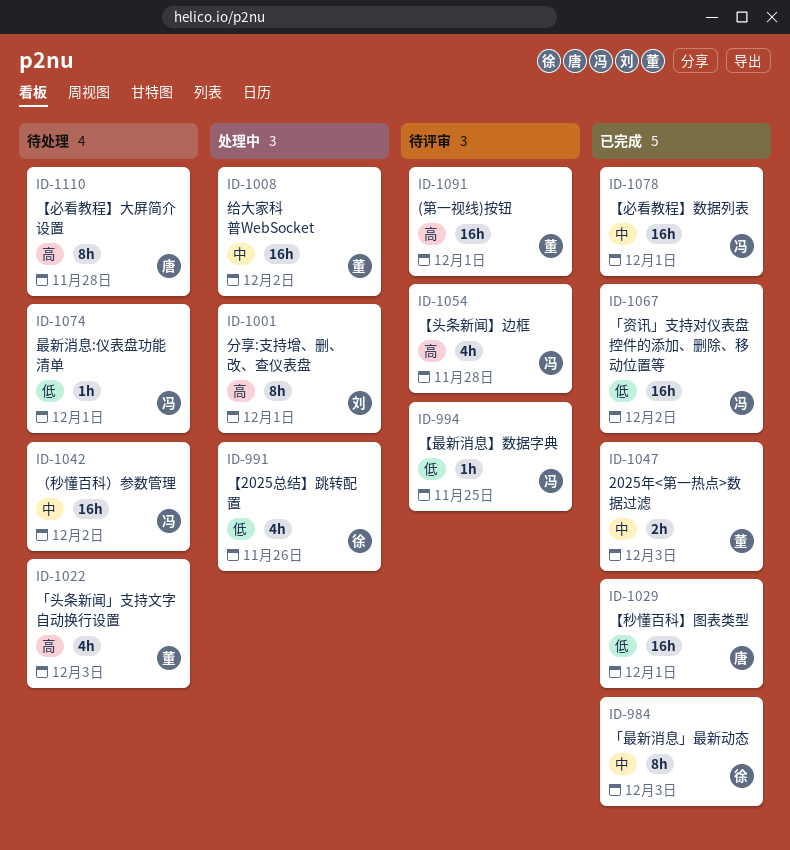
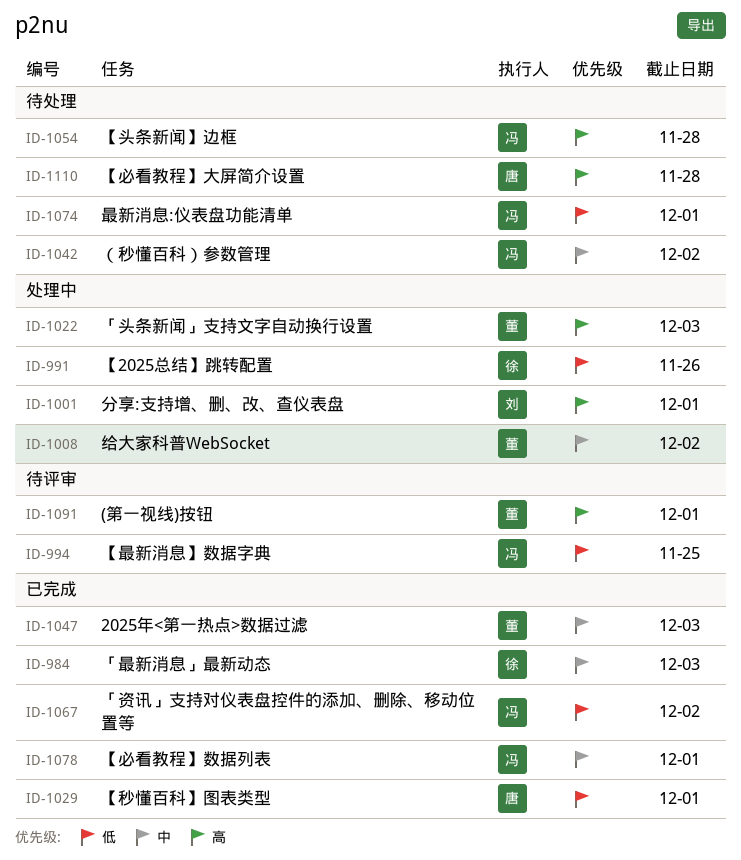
ID-1022, status: 待处理 -> 处理中
ID-1054, status: 待评审 -> 待处理

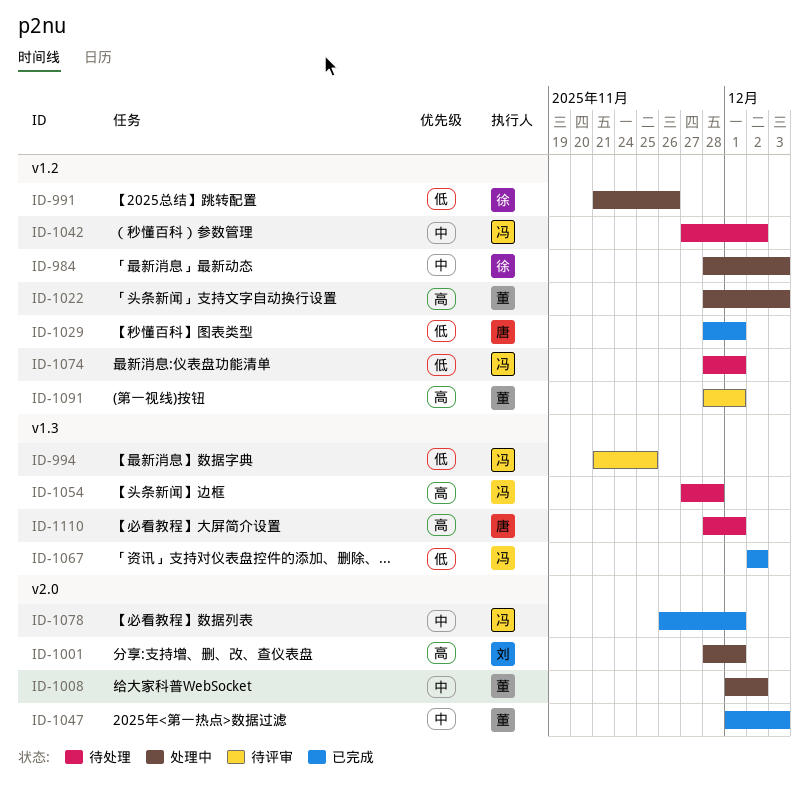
ID-984, status: 已完成 -> 处理中
ID-1110, due: Nov 28 -> Dec 1

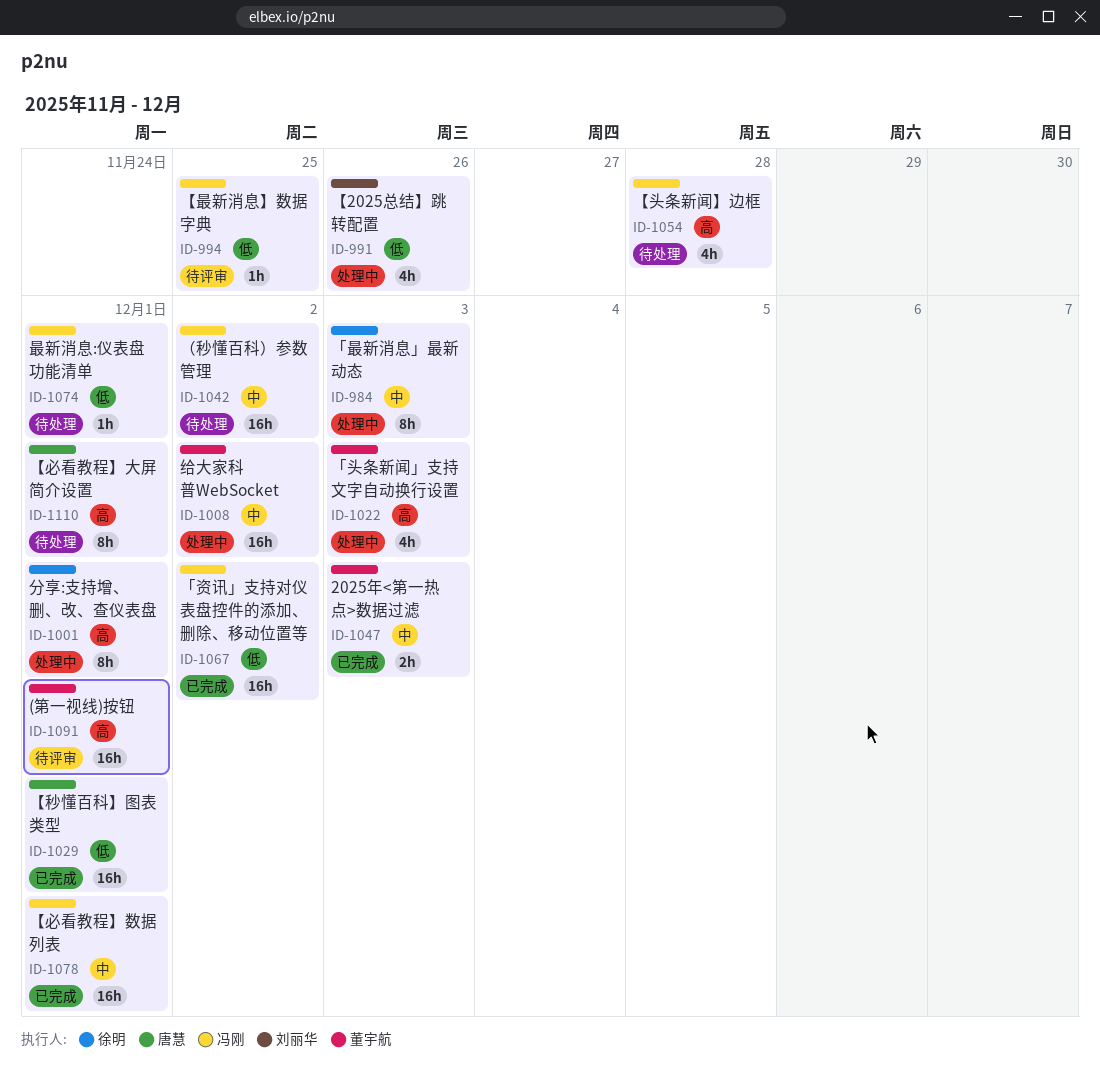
ID-991, owner: 徐明 -> 刘丽华
ID-1001, owner: 刘丽华 -> 徐明

